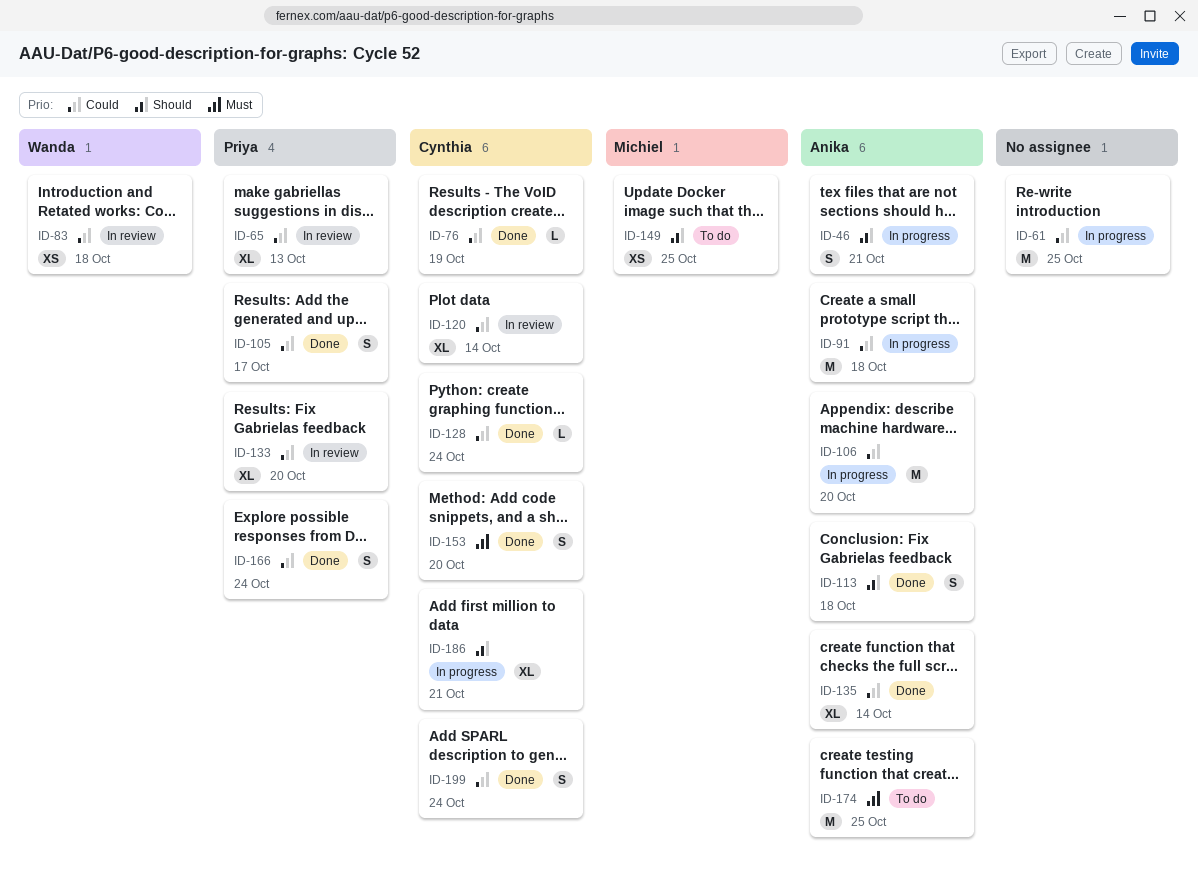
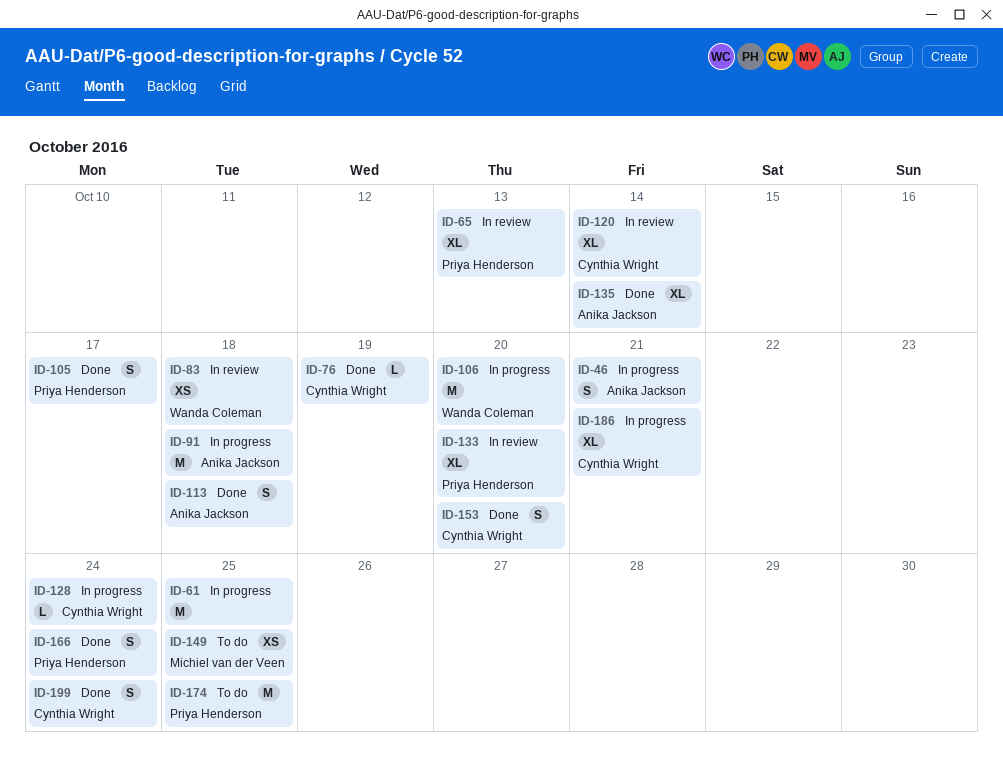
ID-106, owner: Anika Jackson -> Wanda Coleman
ID-128, status: Done -> In progress
ID-174, owner: Anika Jackson -> Priya Henderson

